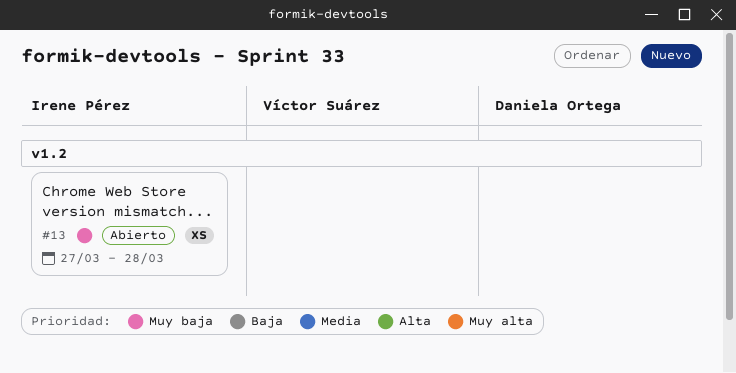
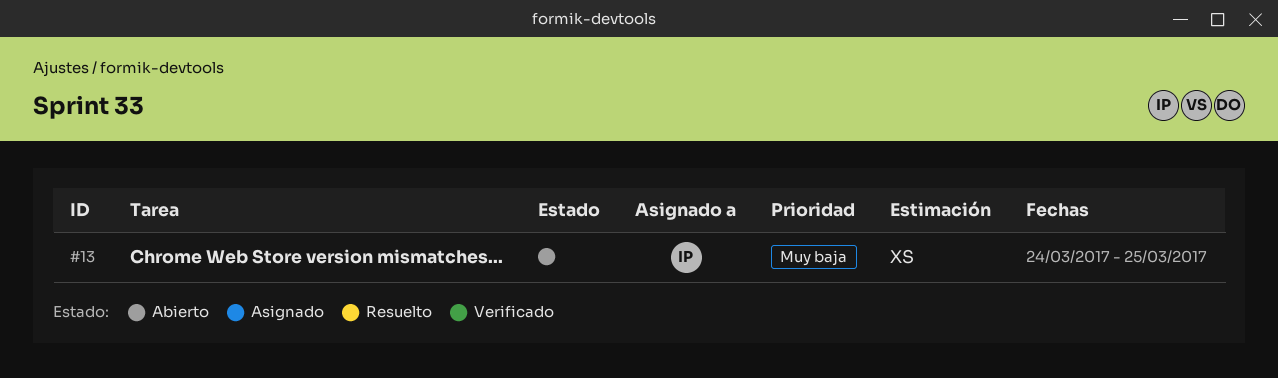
#13, start: Mar 27 -> Mar 24
#13, due: Mar 28 -> Mar 25

